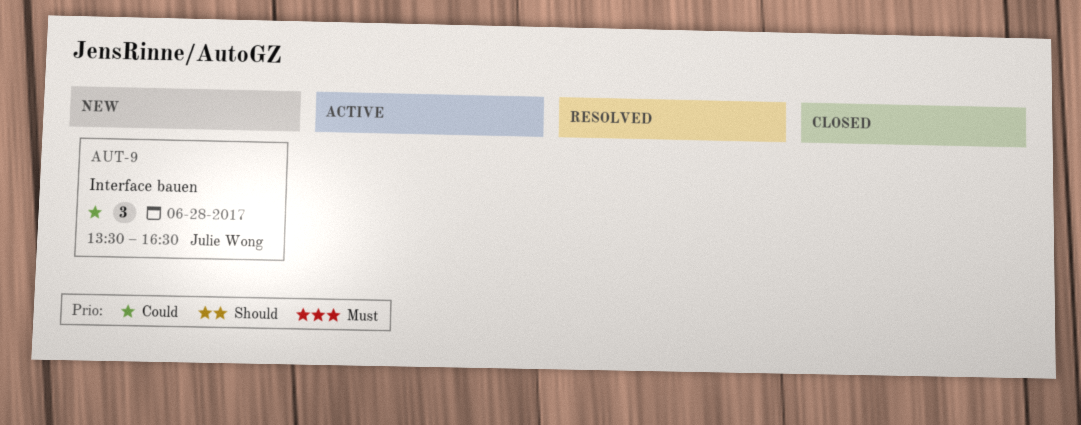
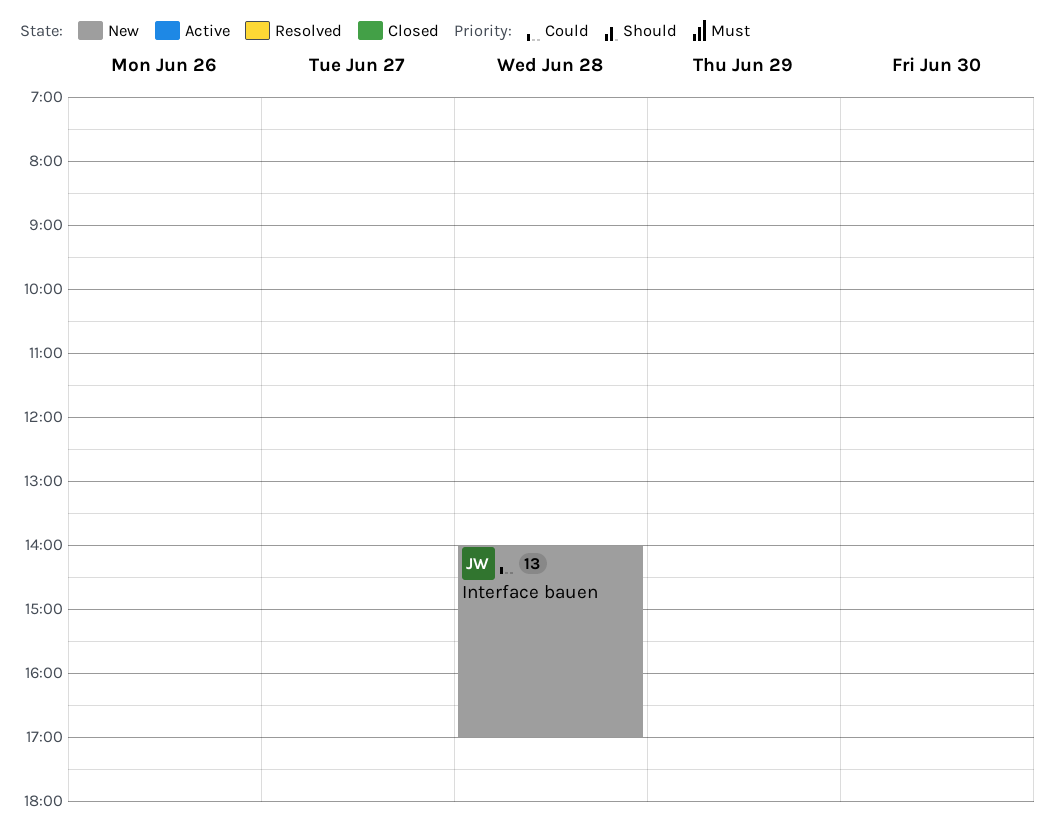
Interface bauen, estimate: 3 -> 13
Interface bauen, begins: 13:30 -> 14:00
Interface bauen, ends: 16:30 -> 17:00

